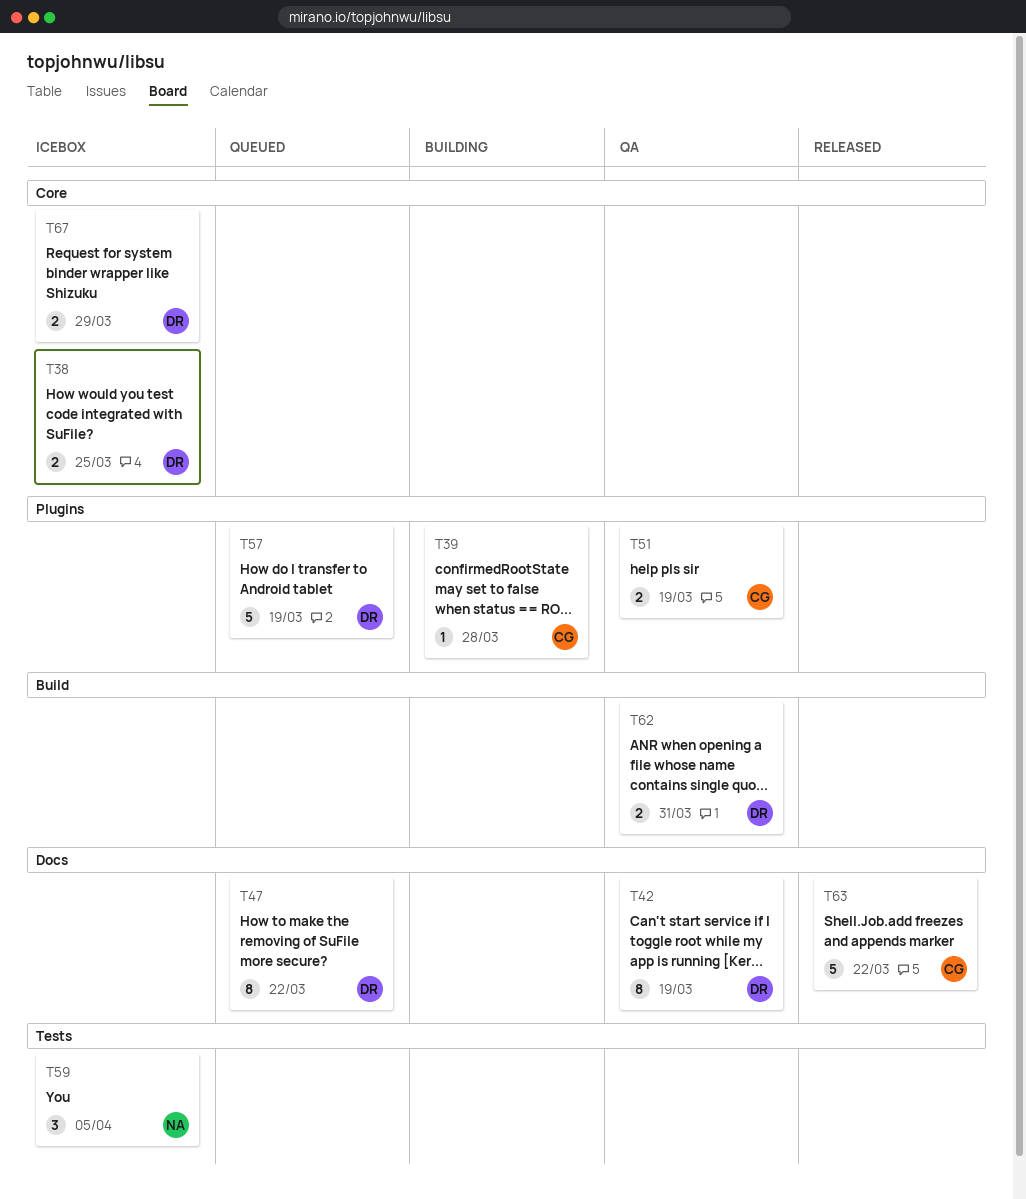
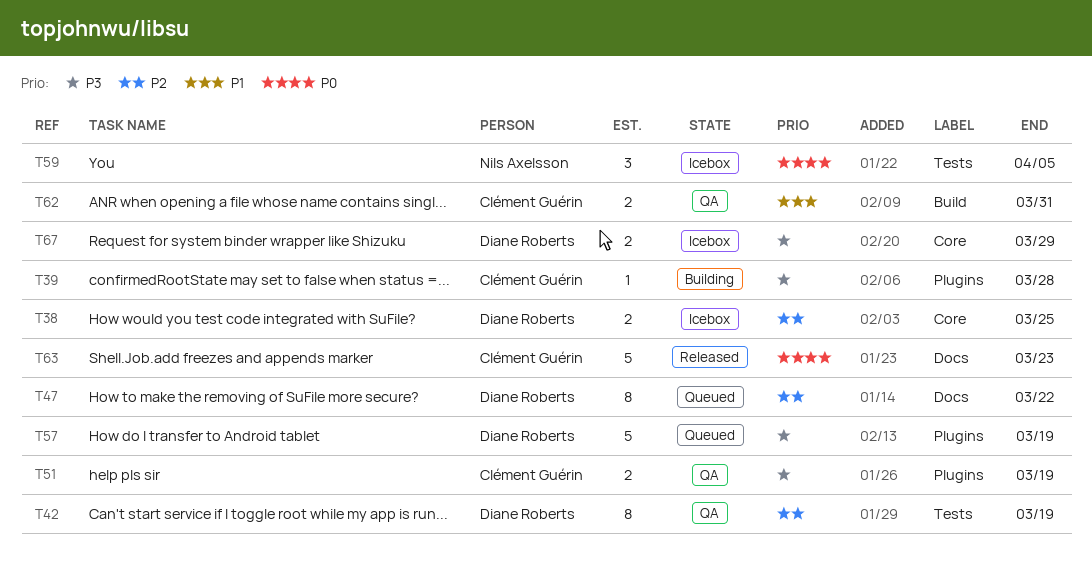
T42, label: Docs -> Tests
T62, owner: Diane Roberts -> Clément Guérin
T63, due: Mar 22 -> Mar 23

